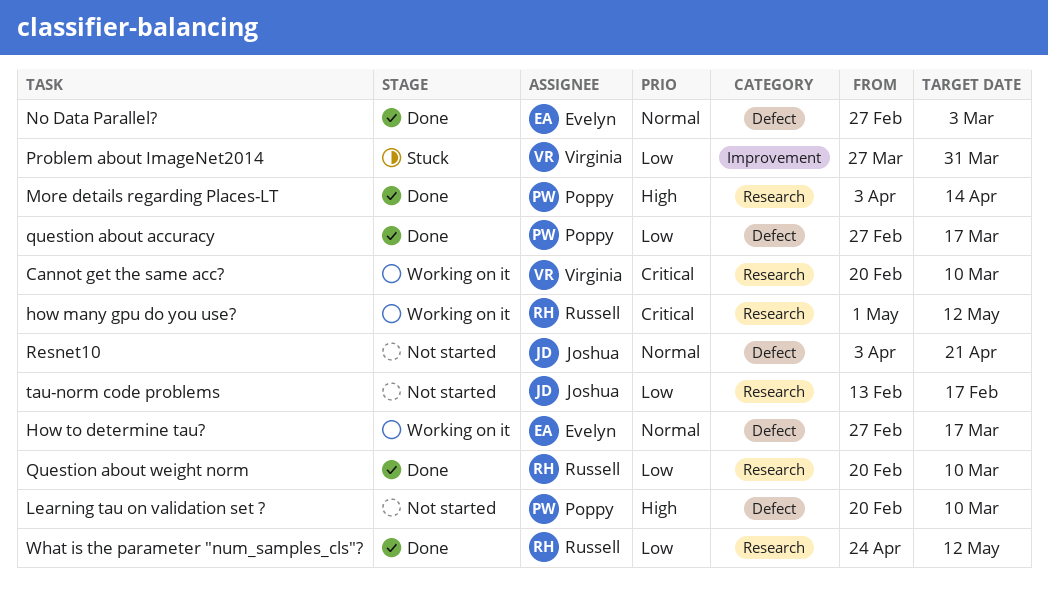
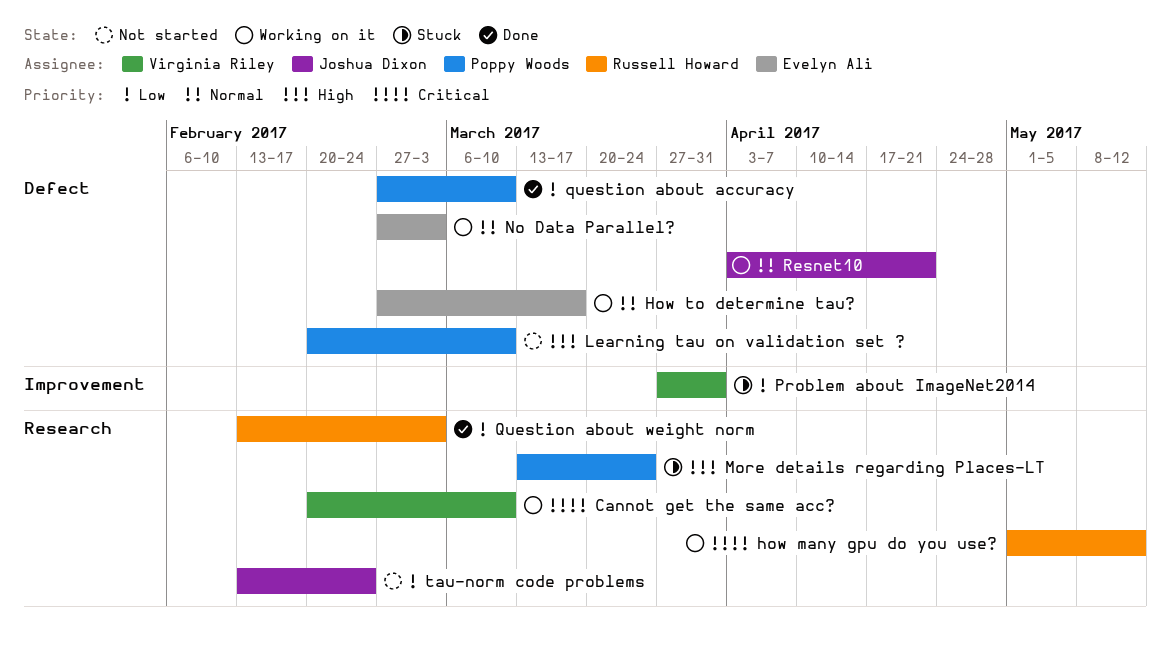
More details regarding Places-LT, status: Done -> Stuck
More details regarding Places-LT, start: Apr 3 -> Mar 13
More details regarding Places-LT, due: Apr 14 -> Mar 24
No Data Parallel?, status: Done -> Working on it
question about accuracy, due: Mar 17 -> Mar 10
Question about weight norm, start: Feb 20 -> Feb 13
Question about weight norm, due: Mar 10 -> Mar 3
Resnet10, status: Not started -> Working on it
tau-norm code problems, due: Feb 17 -> Feb 24
What is the parameter "num_samples_cls"?: present -> none

